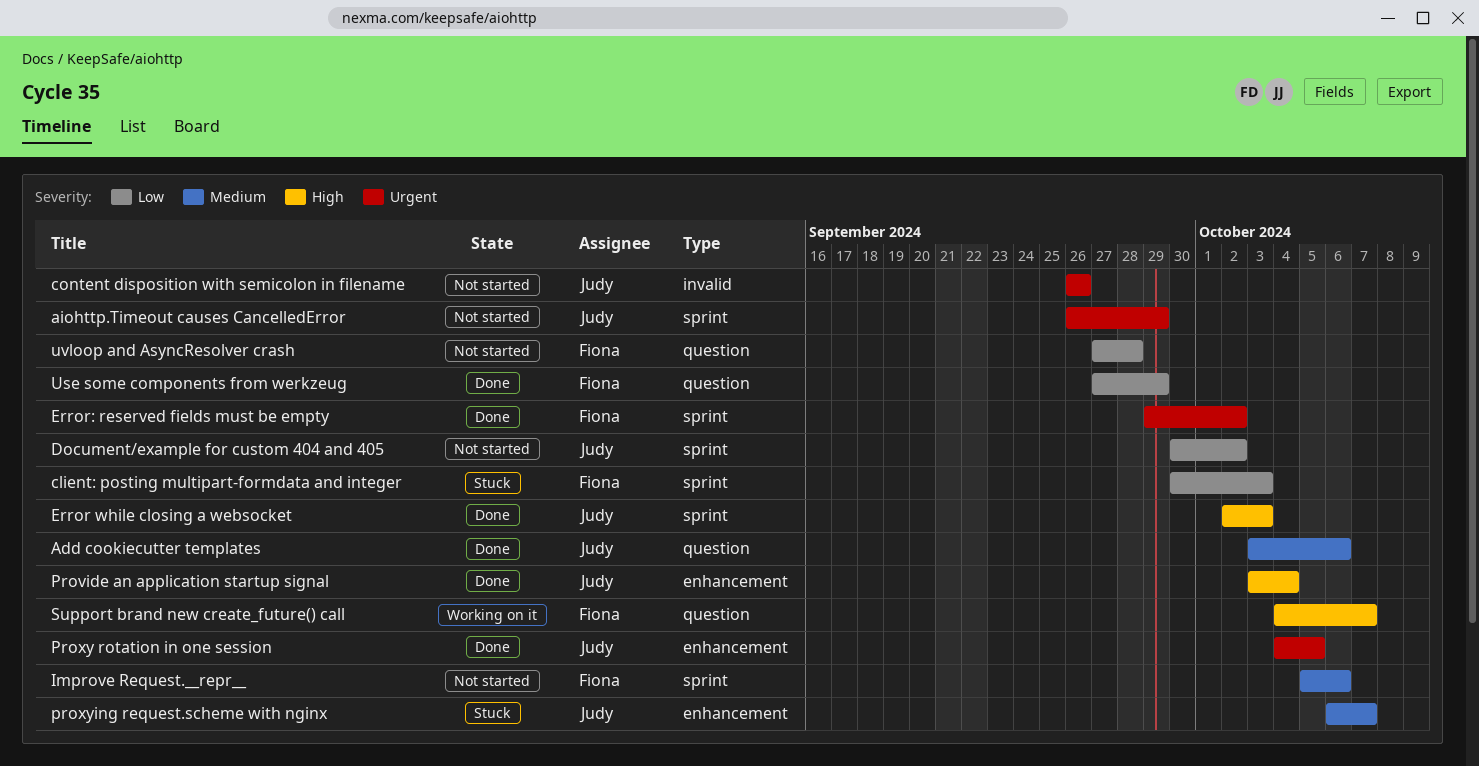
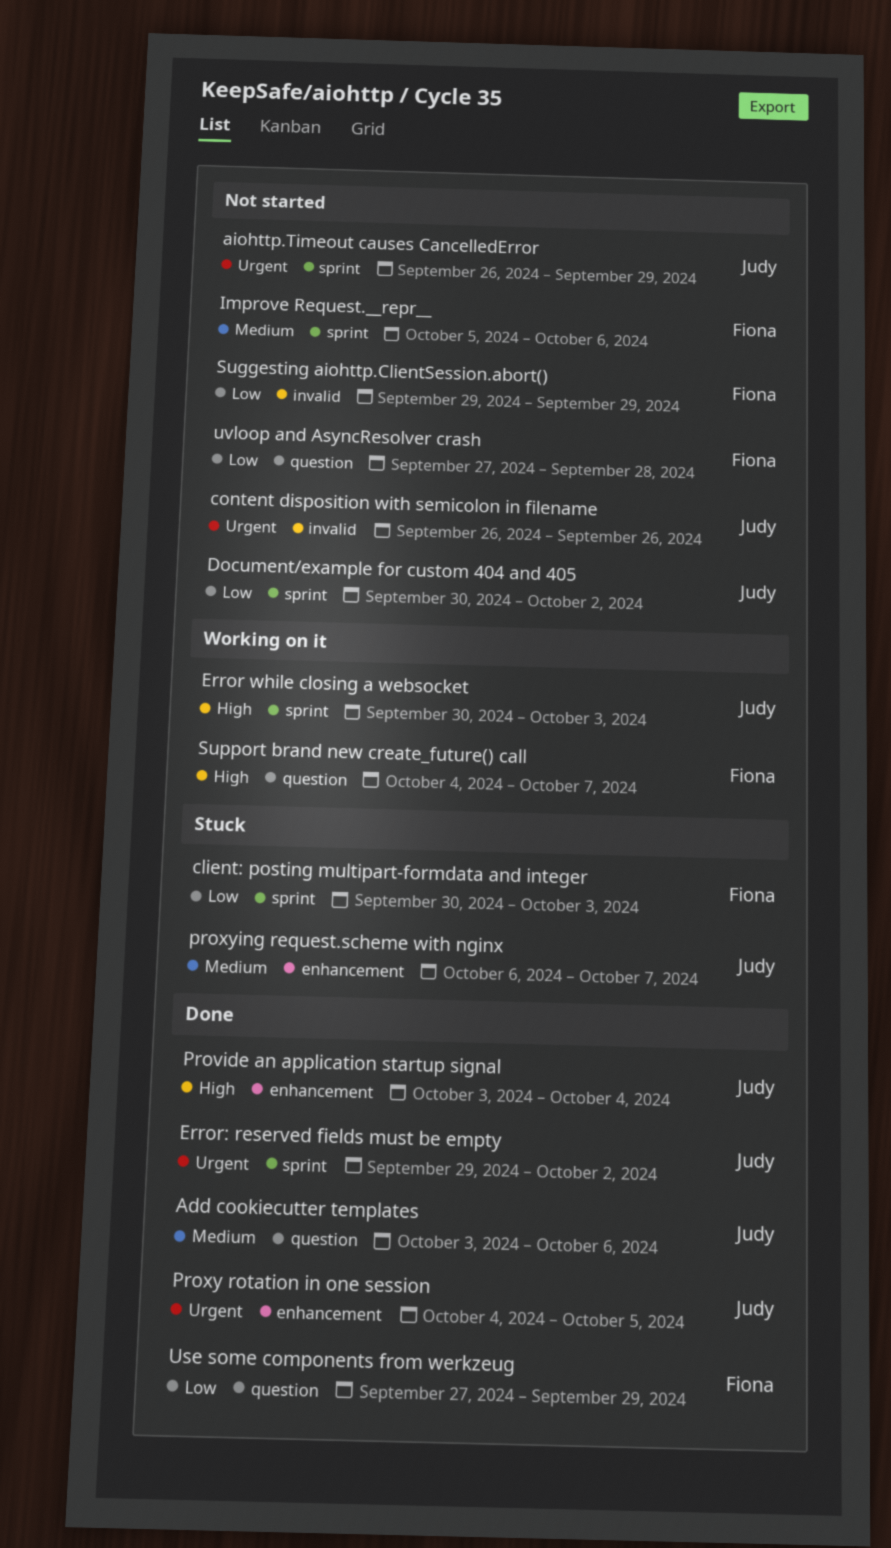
Error while closing a websocket, status: Done -> Working on it
Error while closing a websocket, start: Oct 2 -> Sep 30
Error: reserved fields must be empty, owner: Fiona -> Judy
Suggesting aiohttp.ClientSession.abort(): none -> present

